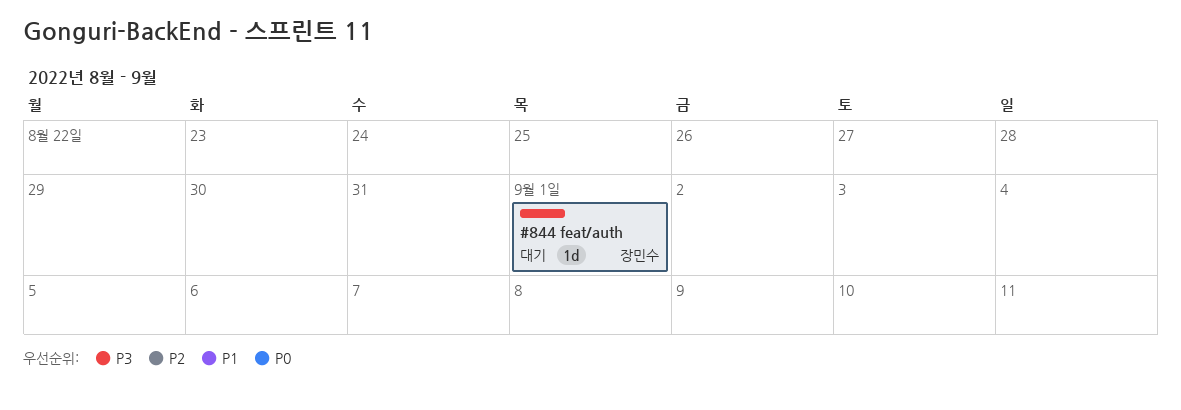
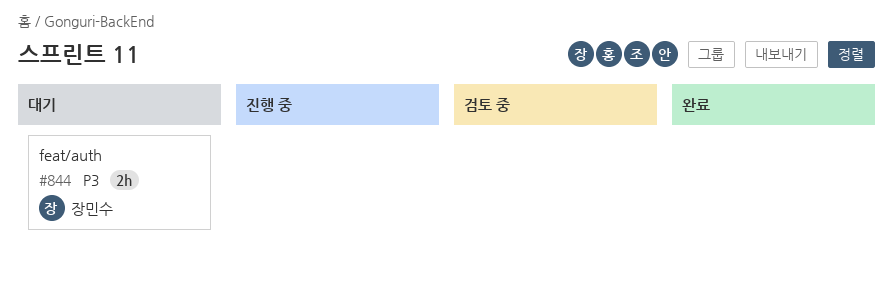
#844, estimate: 1d -> 2h

